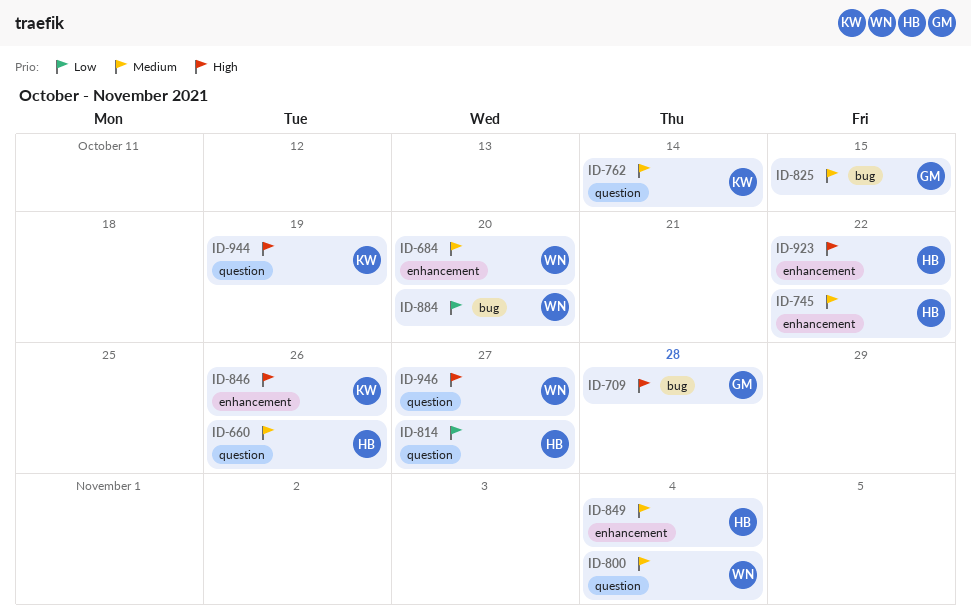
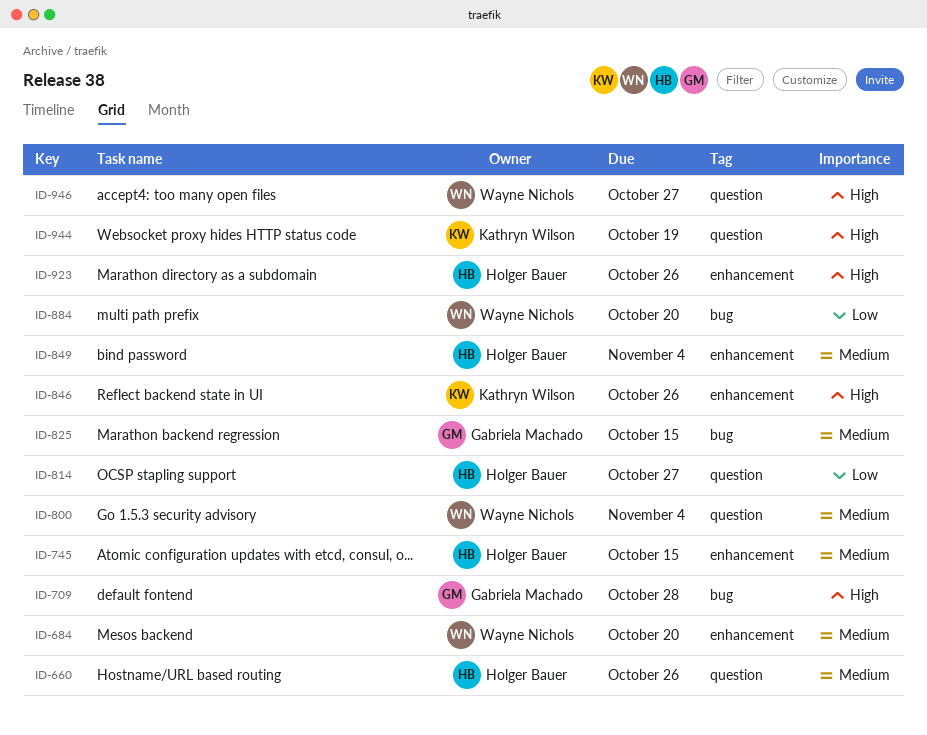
ID-745, due: Oct 22 -> Oct 15
ID-762: present -> none
ID-923, due: Oct 22 -> Oct 26

